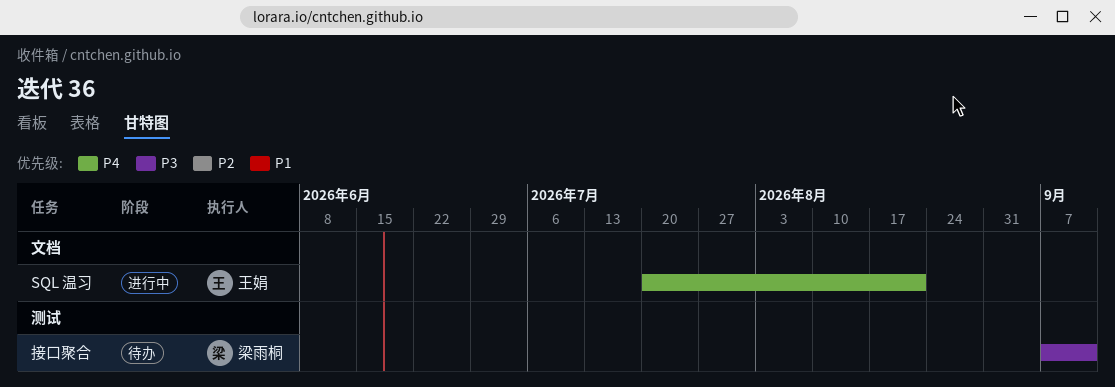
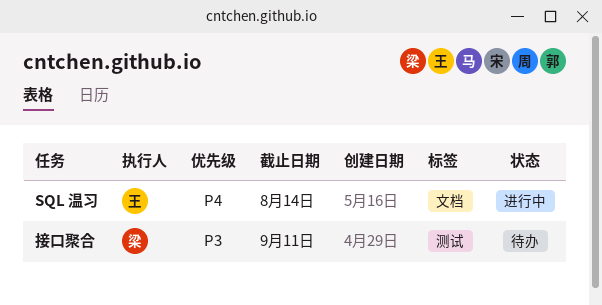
SQL 温习, due: Aug 21 -> Aug 14

